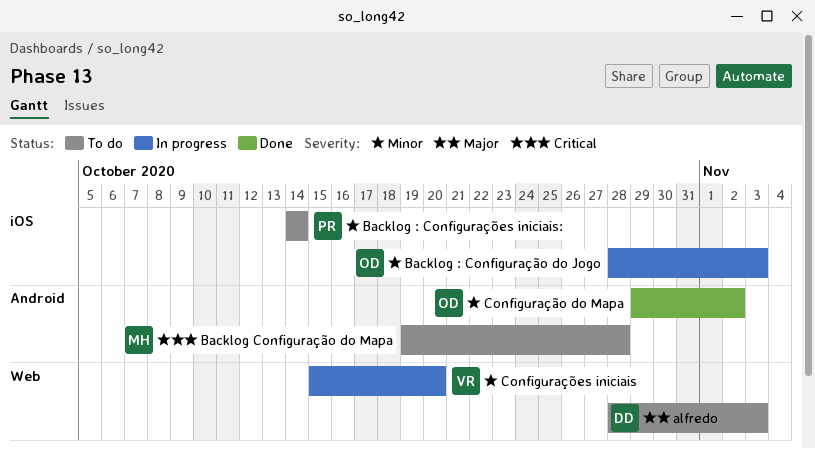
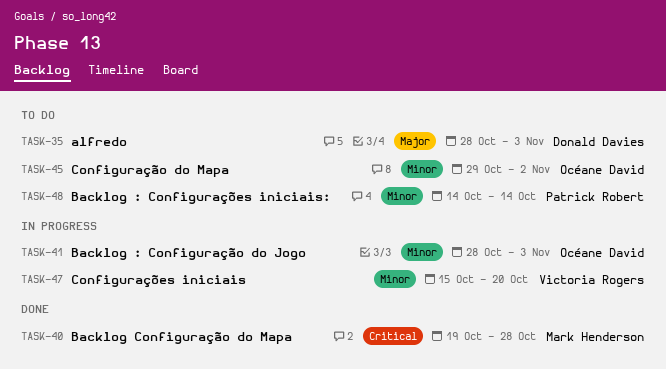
Backlog Configuração do Mapa, status: To do -> Done
Configuração do Mapa, status: Done -> To do

